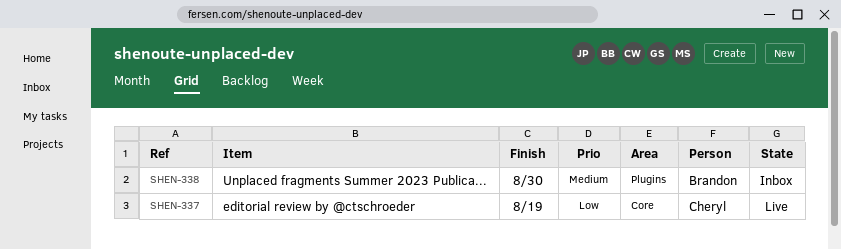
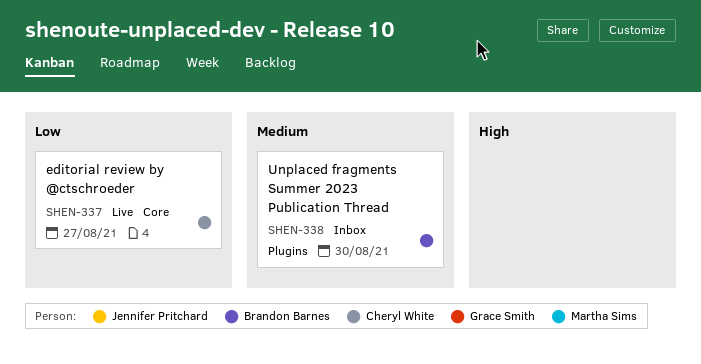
SHEN-337, due: Aug 19 -> Aug 27

